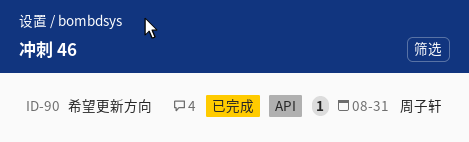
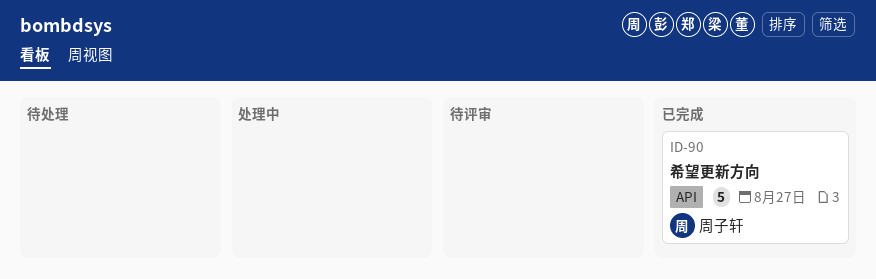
ID-90, estimate: 1 -> 5
ID-90, due: Aug 31 -> Aug 27

